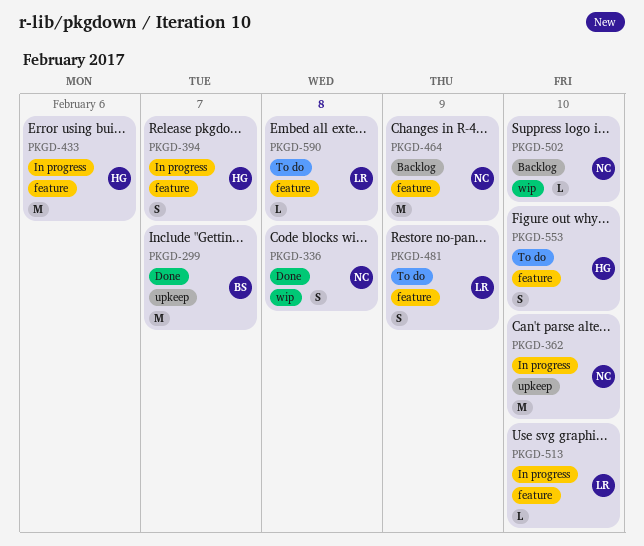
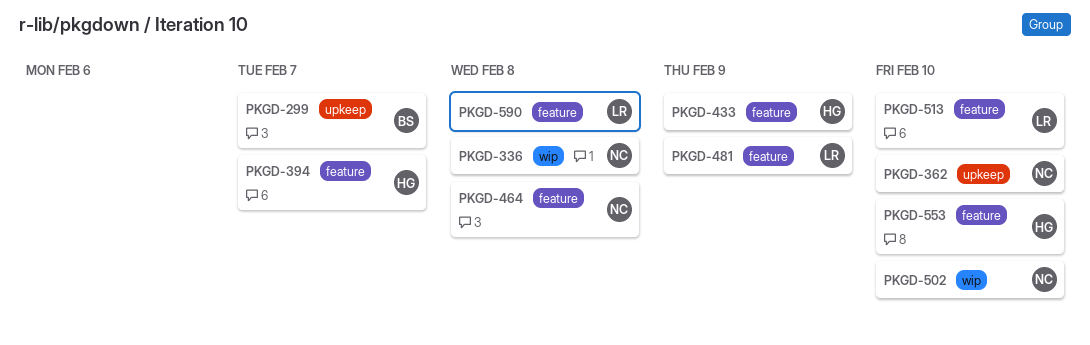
PKGD-433, due: Feb 6 -> Feb 9
PKGD-464, due: Feb 9 -> Feb 8

